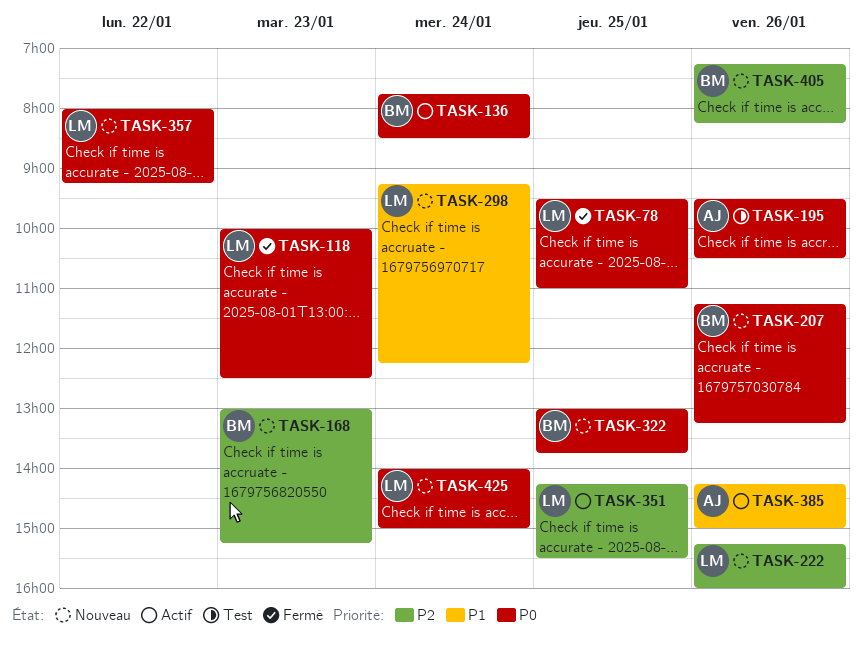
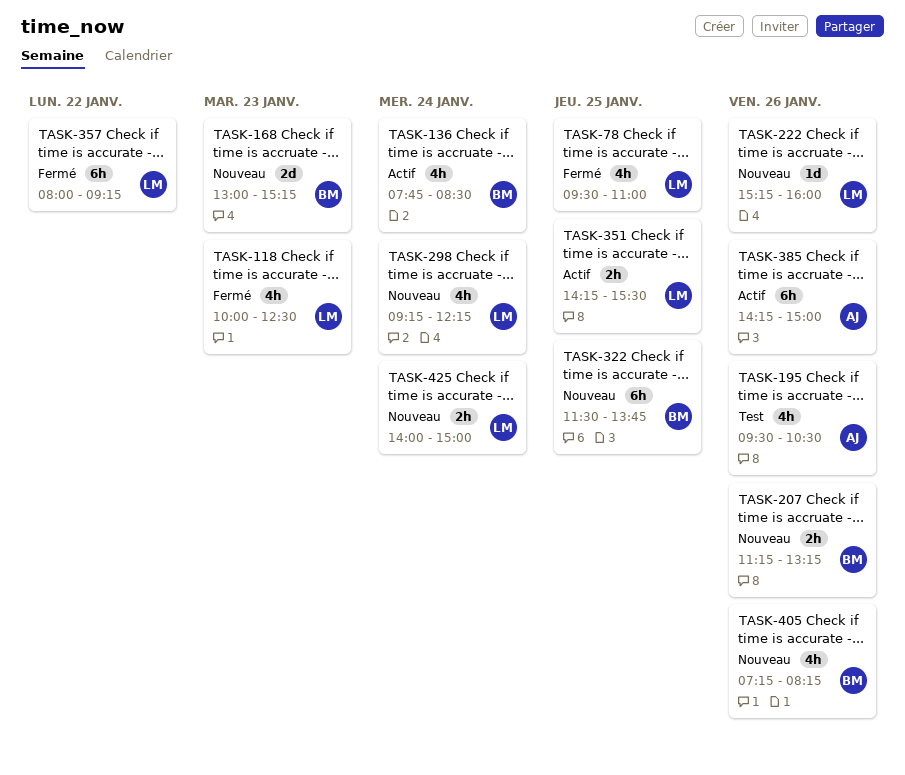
TASK-322, begins: 13:00 -> 11:30
TASK-357, status: Nouveau -> Fermé

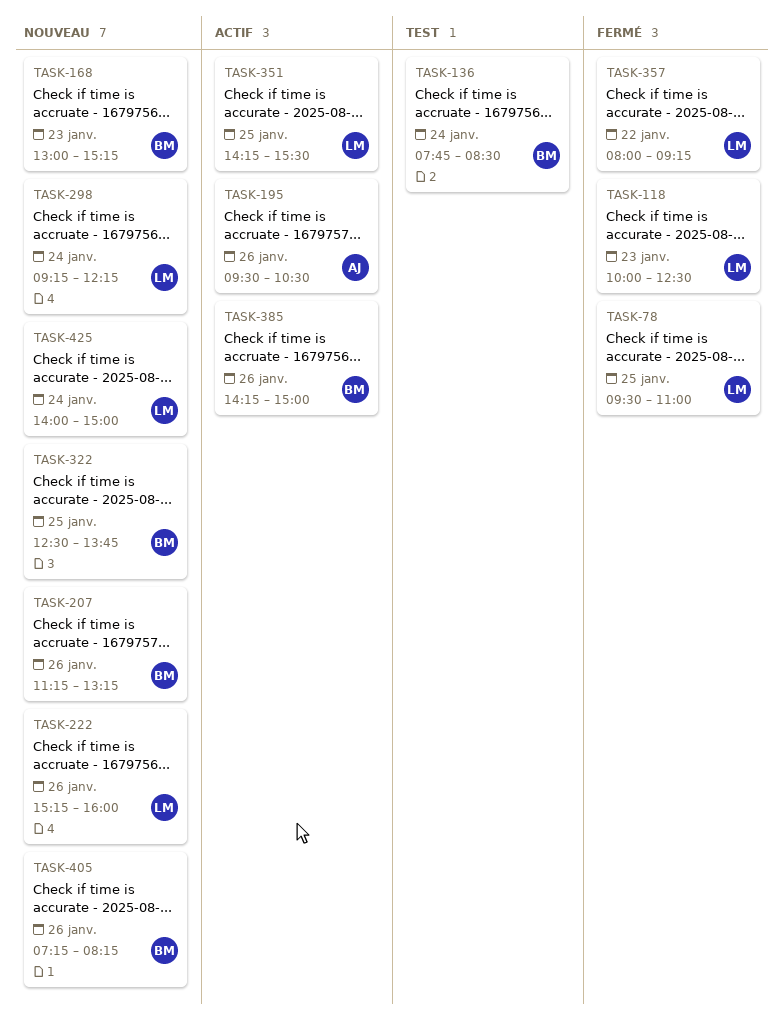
TASK-136, status: Actif -> Test
TASK-195, status: Test -> Actif
TASK-322, begins: 11:30 -> 12:30
TASK-385, owner: AJ -> BM

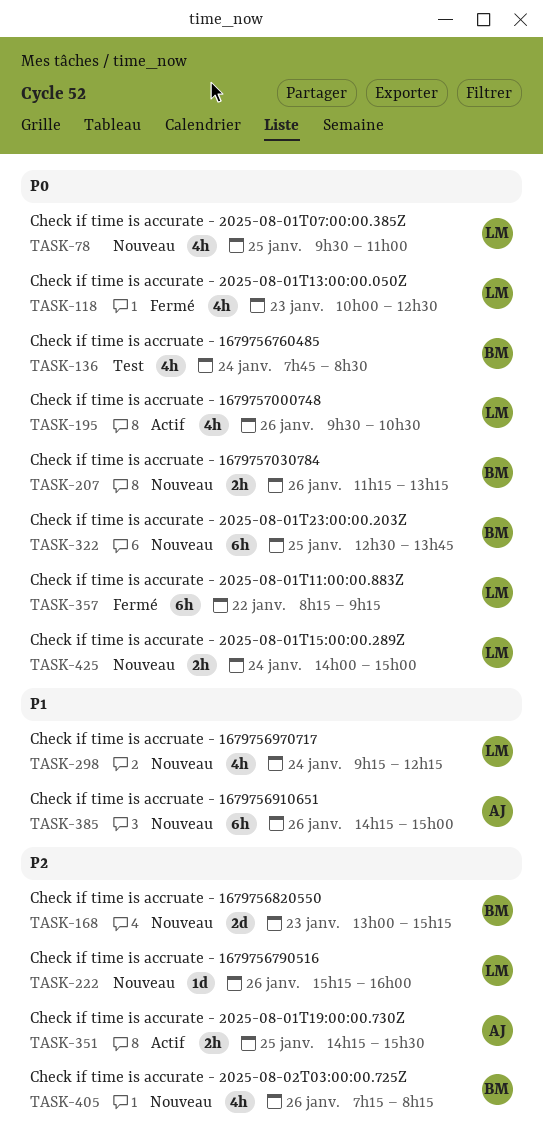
TASK-78, status: Fermé -> Nouveau
TASK-195, owner: AJ -> LM
TASK-351, owner: LM -> AJ
TASK-357, begins: 08:00 -> 08:15
TASK-385, status: Actif -> Nouveau
TASK-385, owner: BM -> AJ

